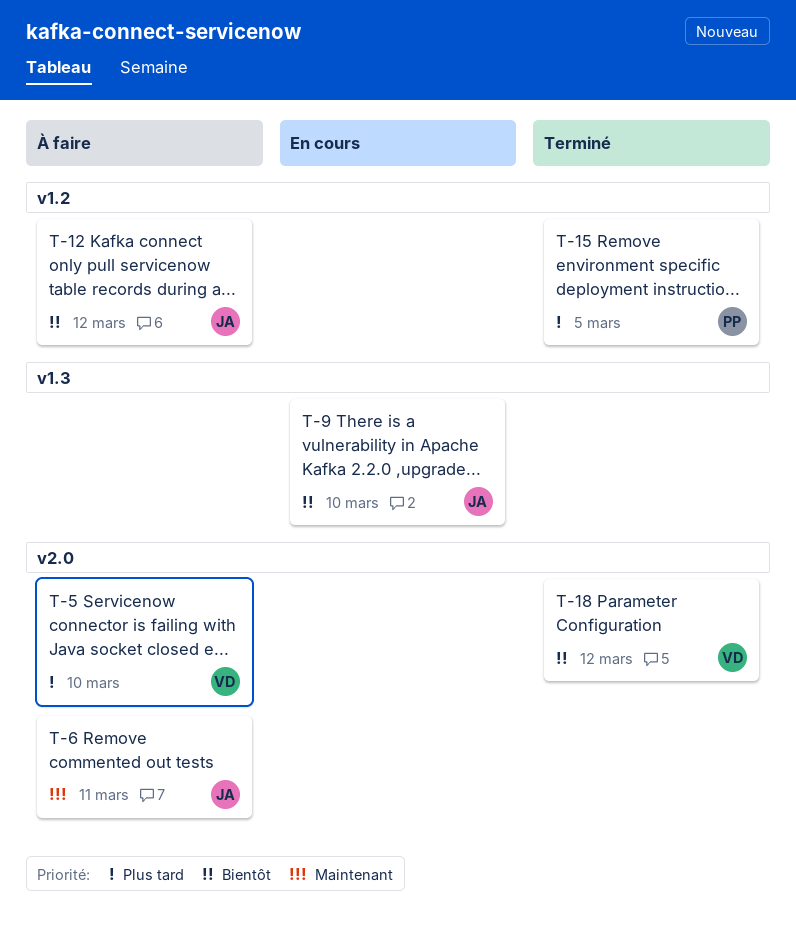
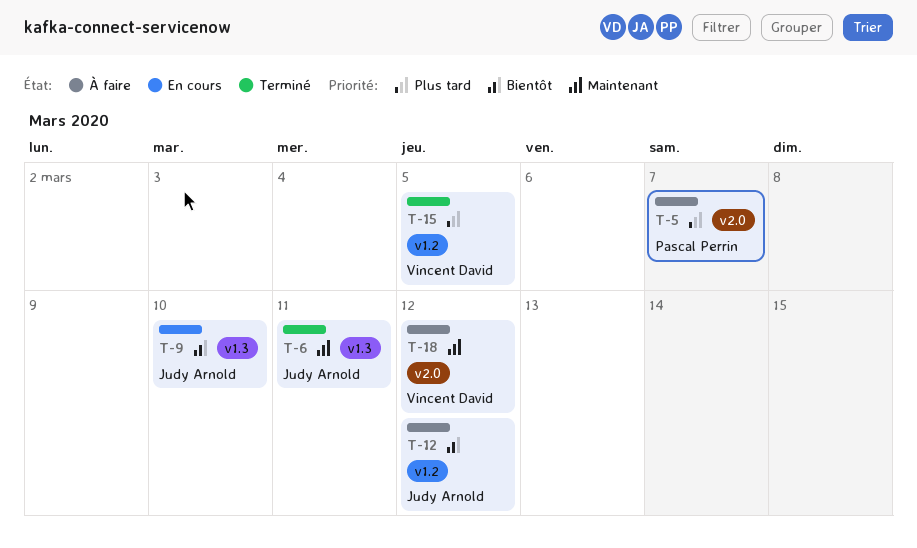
T-5, owner: Vincent David -> Pascal Perrin
T-5, due: Mar 10 -> Mar 7
T-6, status: À faire -> Terminé
T-6, label: v2.0 -> v1.3
T-15, owner: Pascal Perrin -> Vincent David
T-18, status: Terminé -> À faire
T-18, priority: Bientôt -> Maintenant

